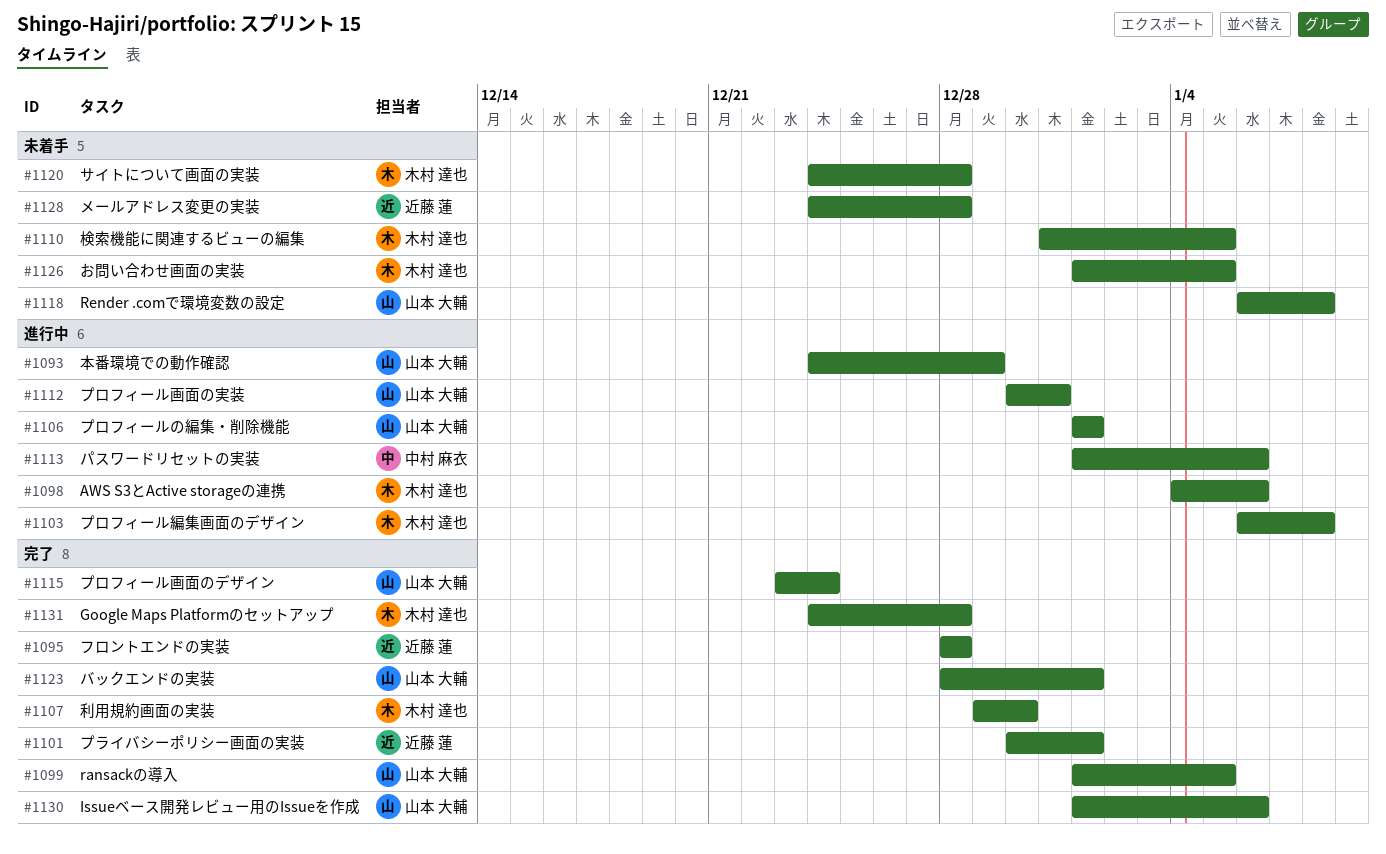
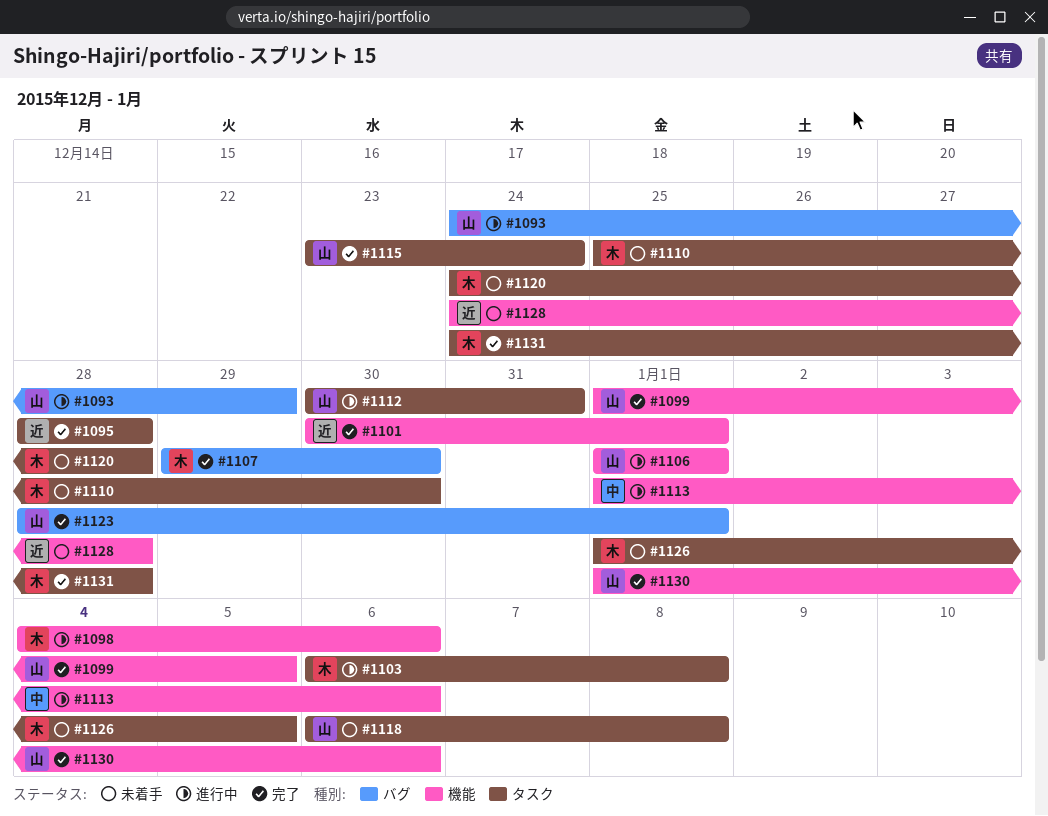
#1110, start: Dec 31 -> Dec 25
#1110, due: Jan 5 -> Dec 30

